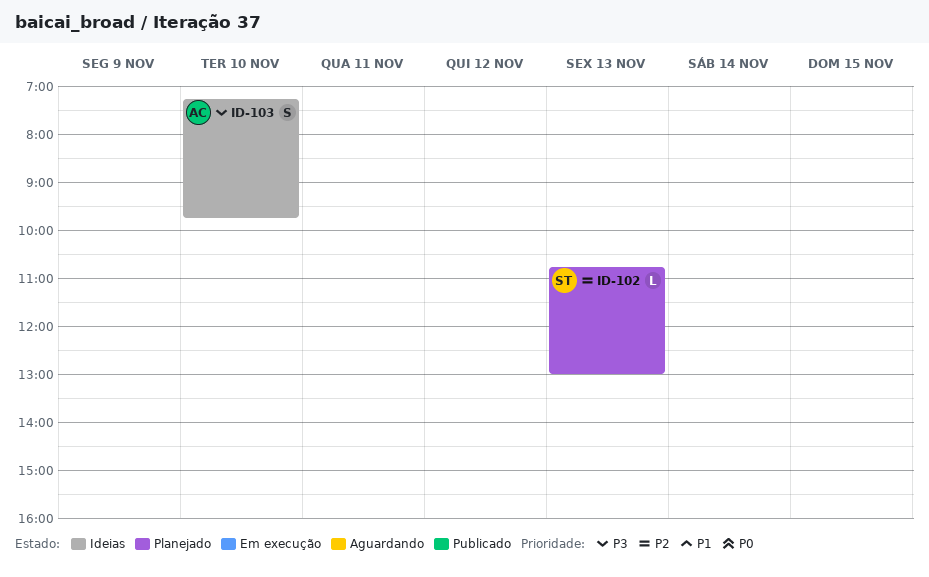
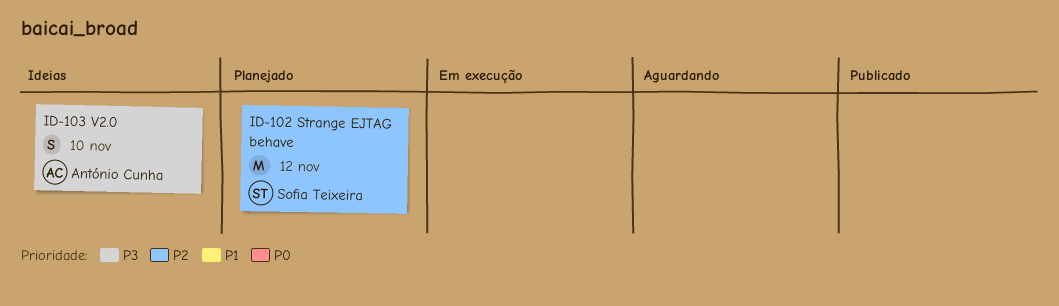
ID-102, estimate: L -> M
ID-102, day: Nov 13 -> Nov 12

